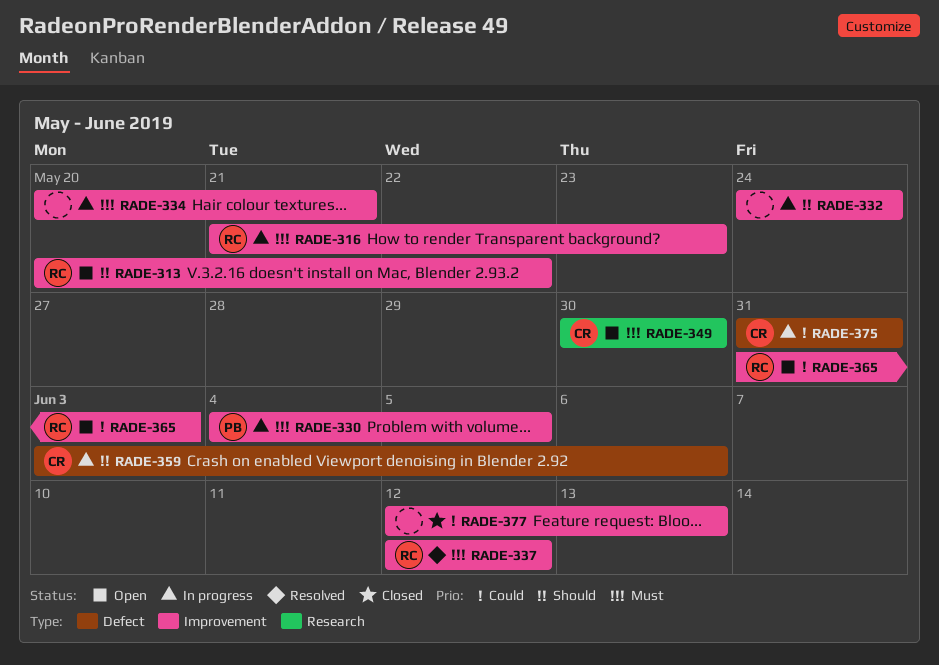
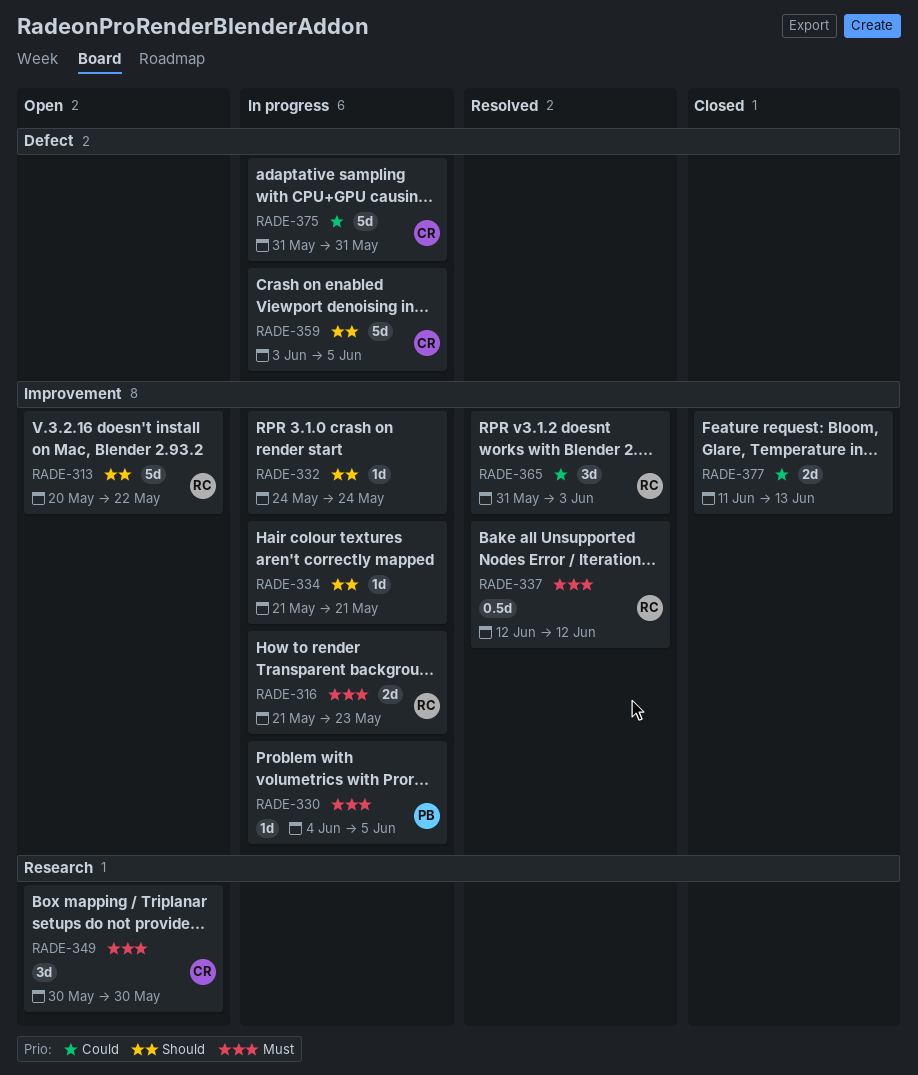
RADE-334, priority: Must -> Should
RADE-334, start: May 20 -> May 21
RADE-359, due: Jun 6 -> Jun 5
RADE-365, status: Open -> Resolved
RADE-377, start: Jun 12 -> Jun 11

